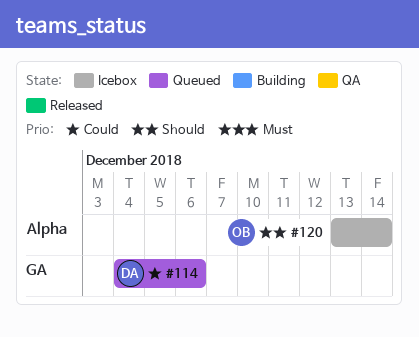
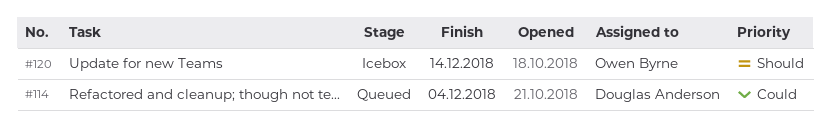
#114, due: Dec 6 -> Dec 4

